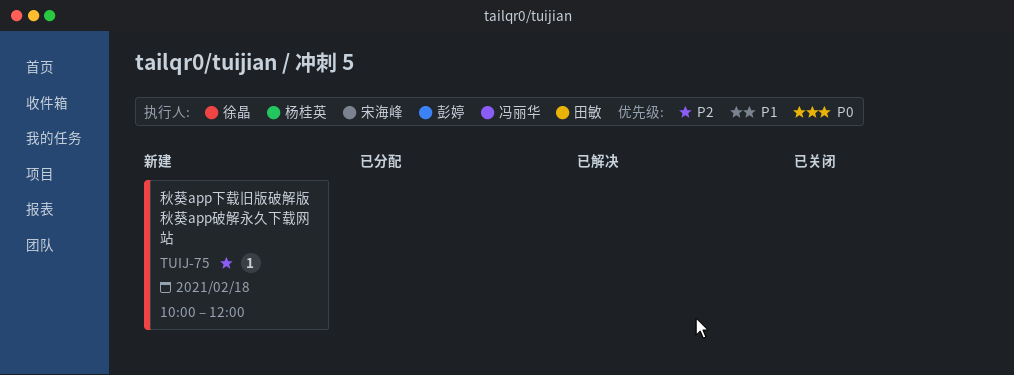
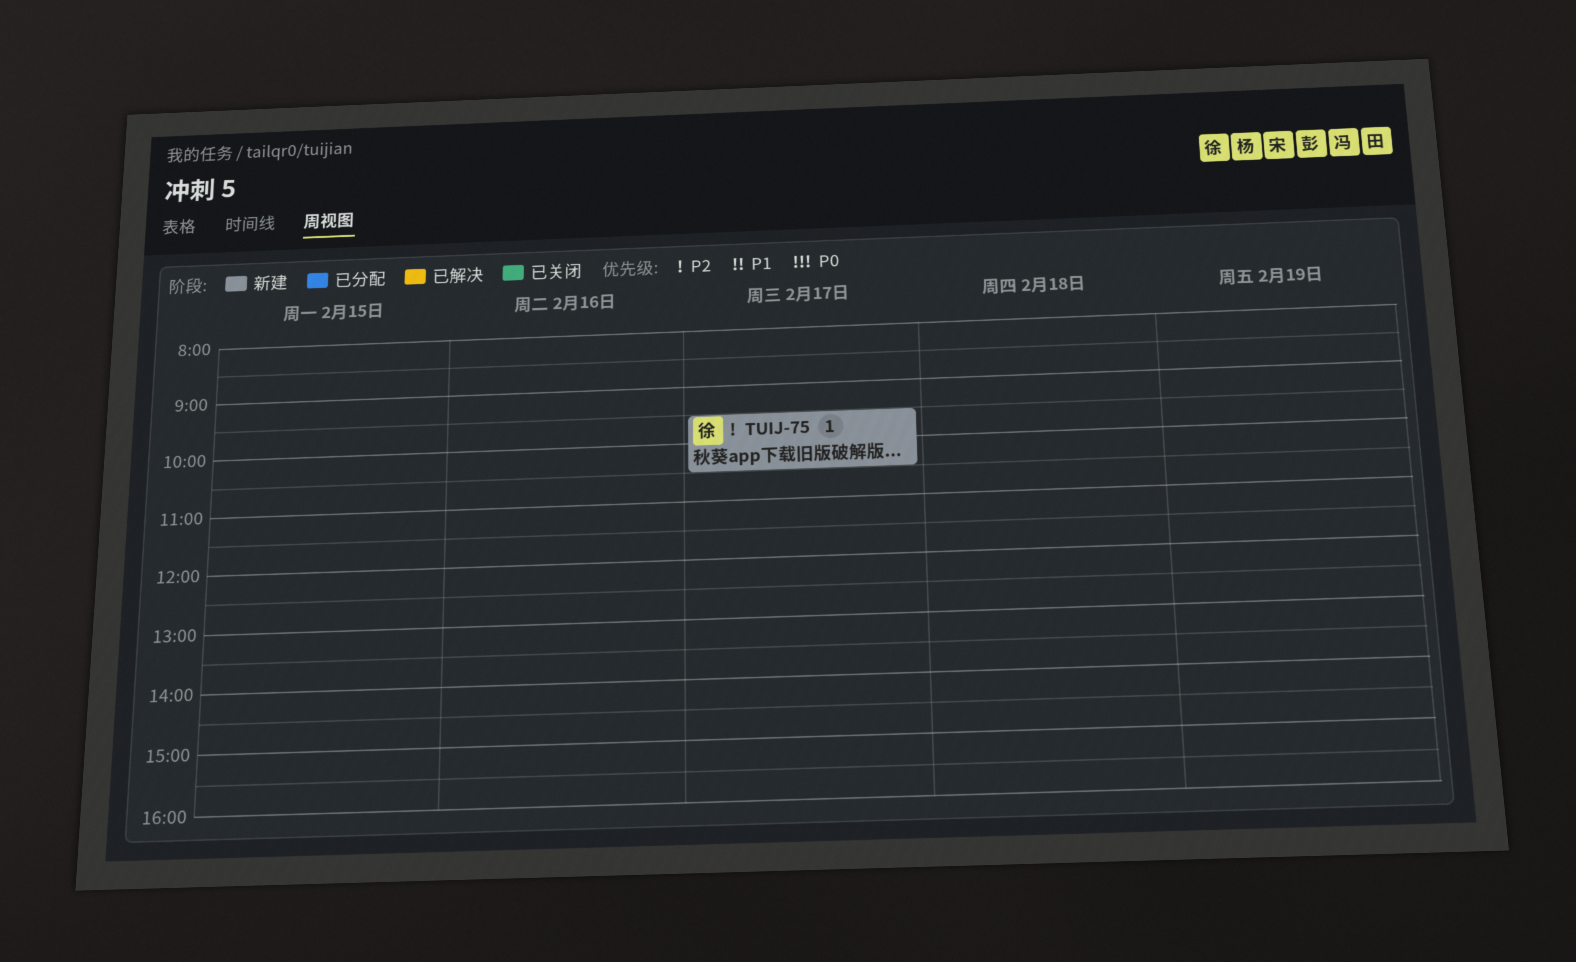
TUIJ-75, day: Feb 18 -> Feb 17
TUIJ-75, begins: 10:00 -> 09:30
TUIJ-75, ends: 12:00 -> 10:30

